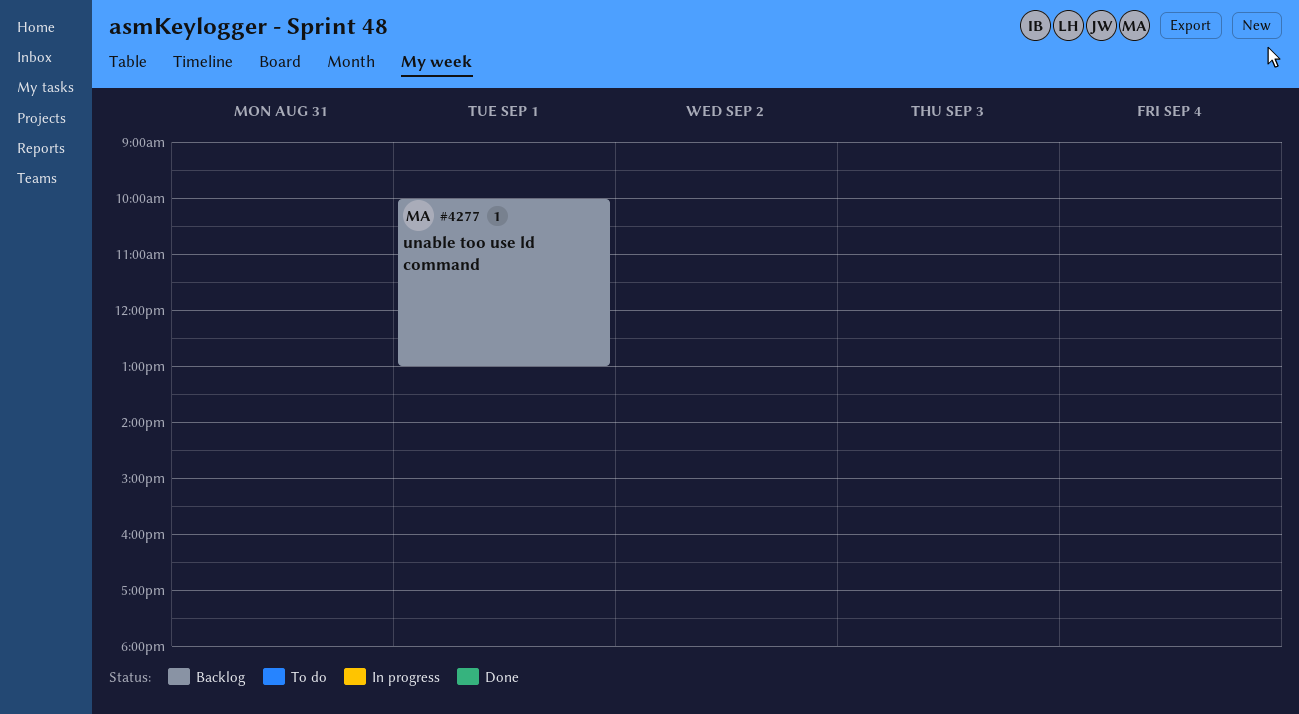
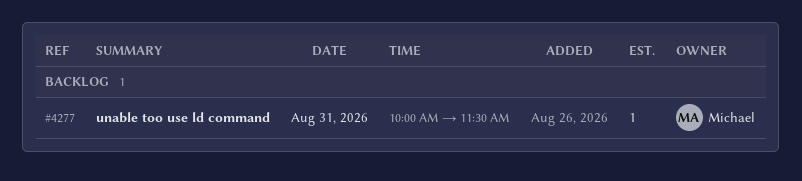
#4277, day: Sep 1 -> Aug 31
#4277, ends: 13:00 -> 11:30

